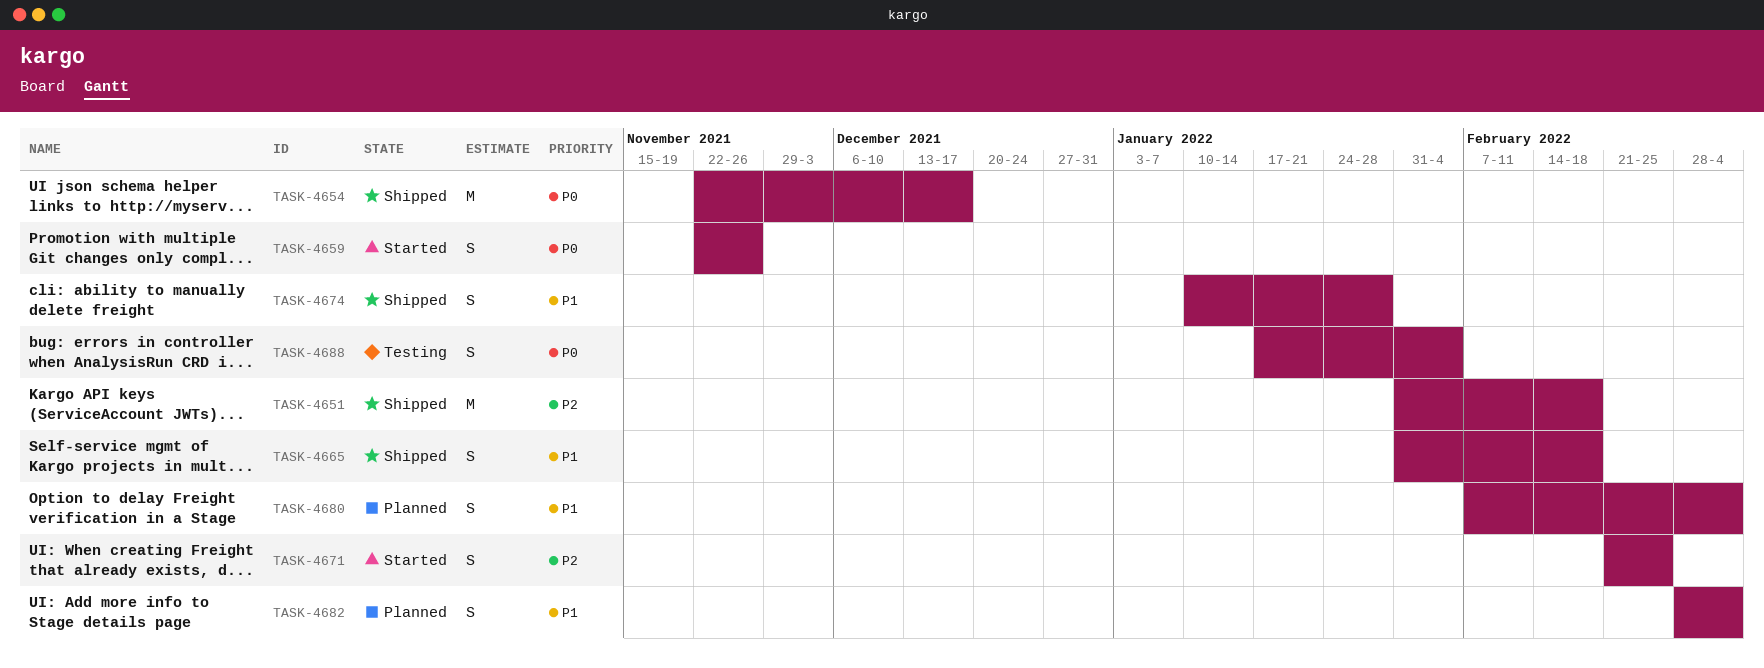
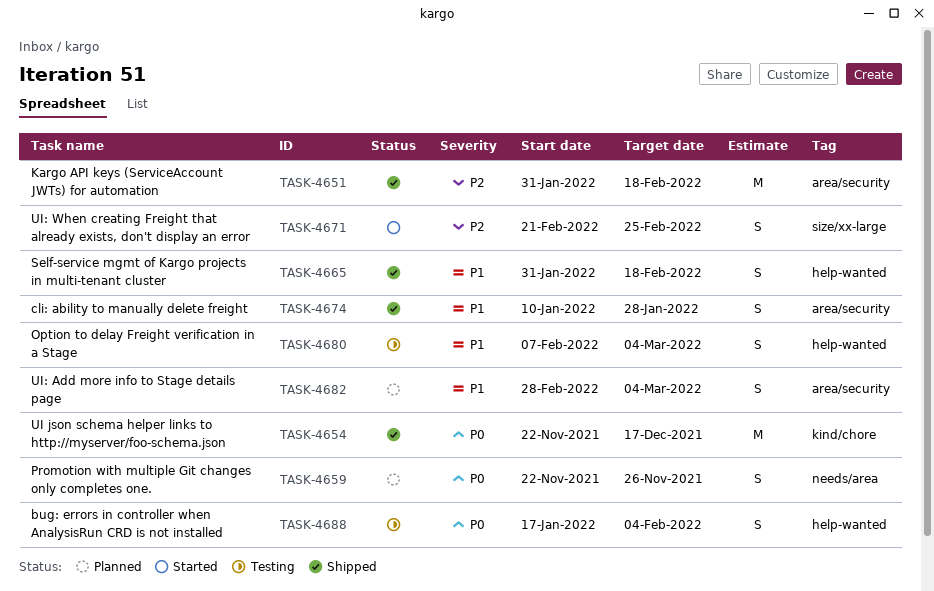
TASK-4659, status: Started -> Planned
TASK-4680, status: Planned -> Testing

